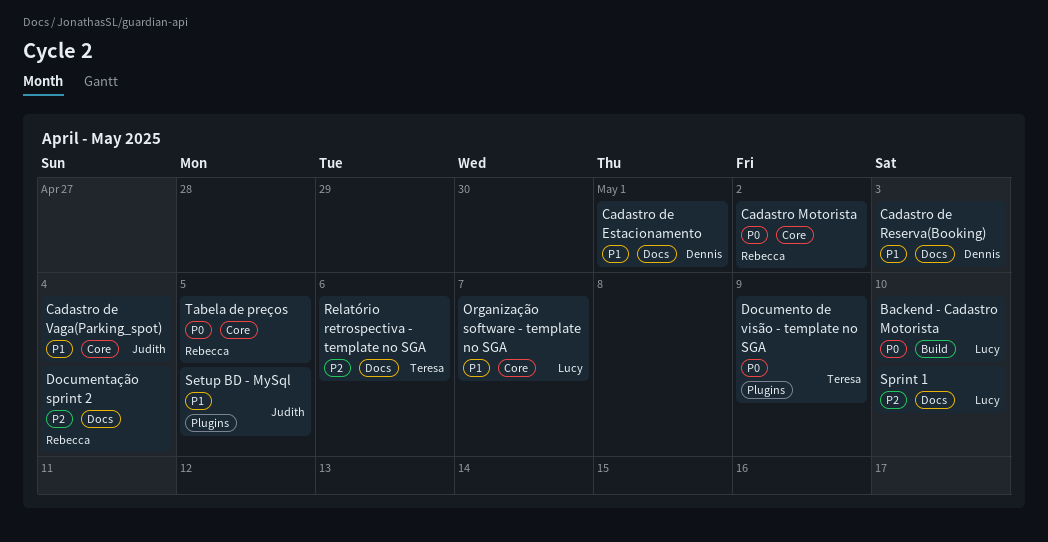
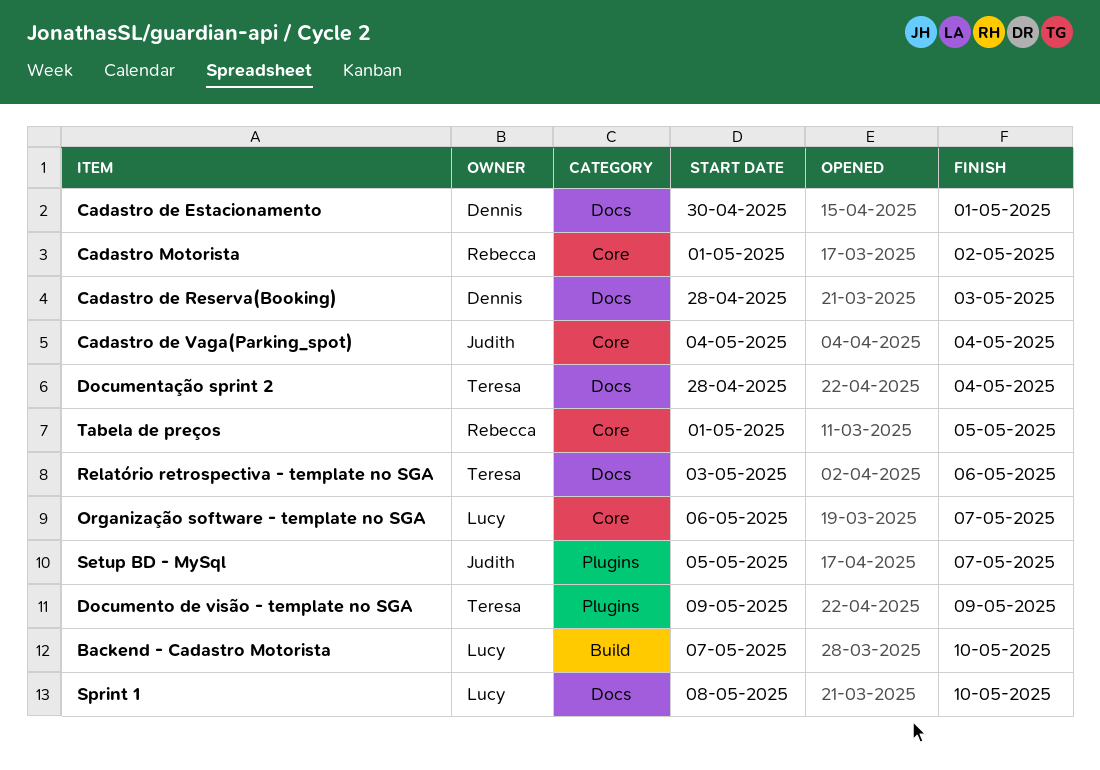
Documentação sprint 2, owner: Rebecca -> Teresa
Setup BD - MySql, due: May 5 -> May 7

